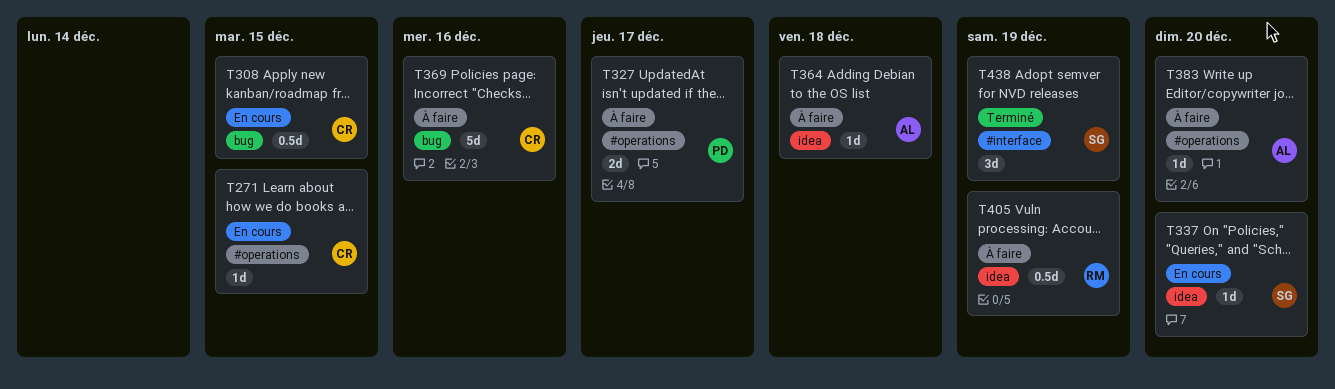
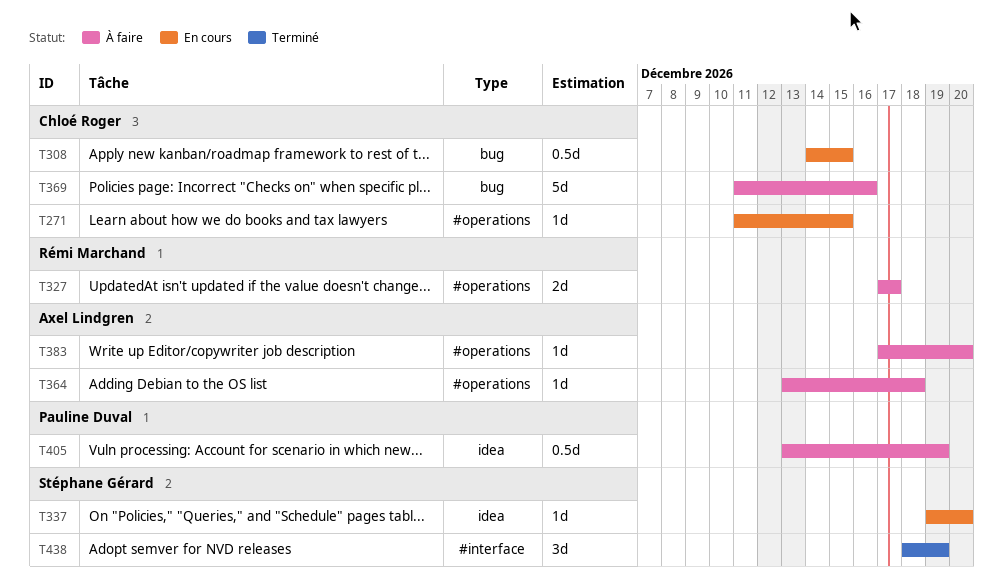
T327, owner: Pauline Duval -> Rémi Marchand
T364, label: idea -> #operations
T405, owner: Rémi Marchand -> Pauline Duval

